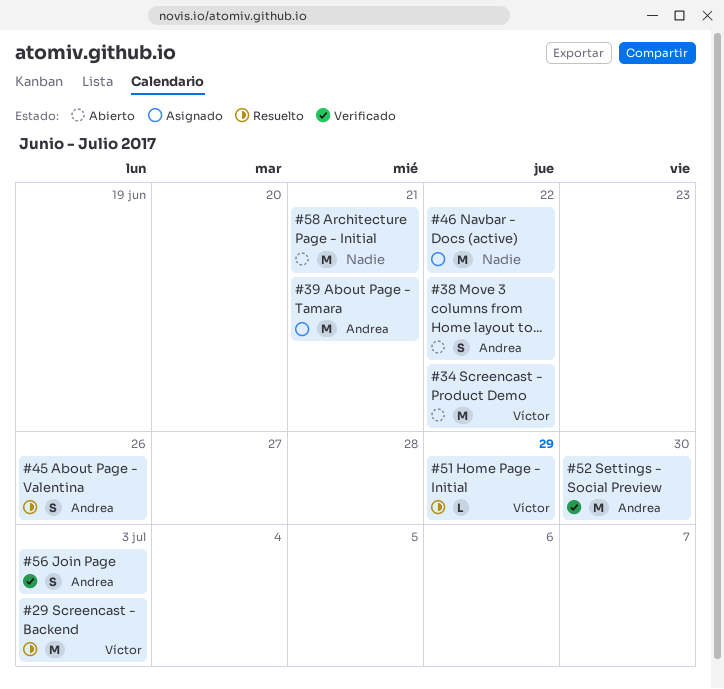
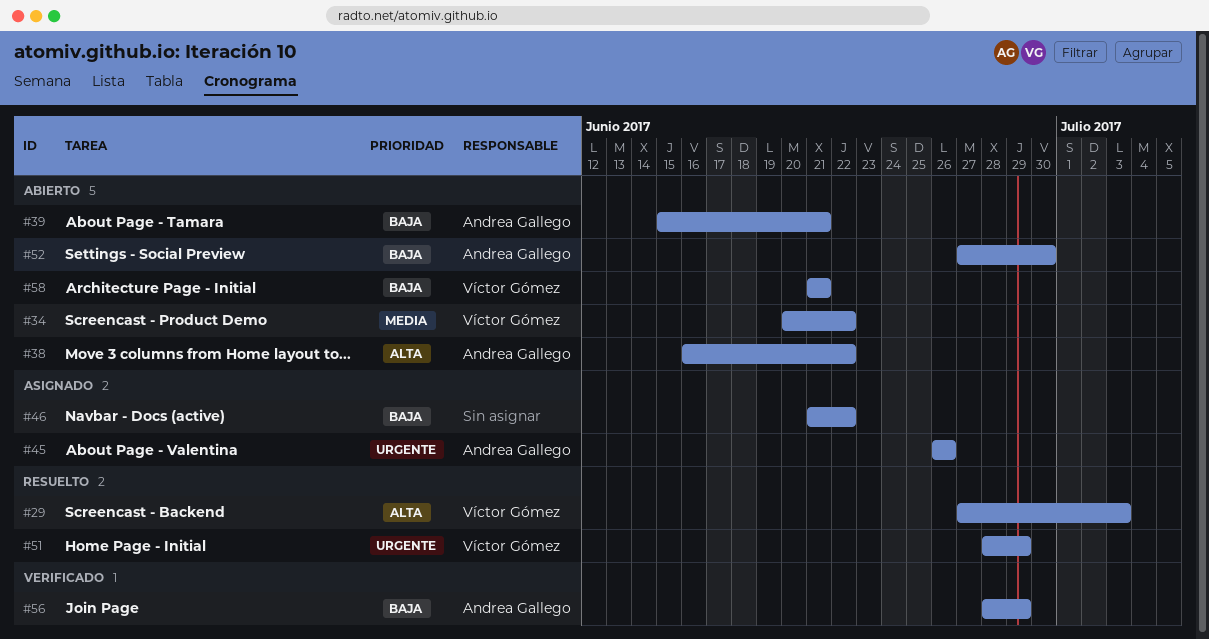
#39, status: Asignado -> Abierto
#45, status: Resuelto -> Asignado
#52, status: Verificado -> Abierto
#56, due: Jul 3 -> Jun 29
#58, owner: none -> Víctor Gómez

